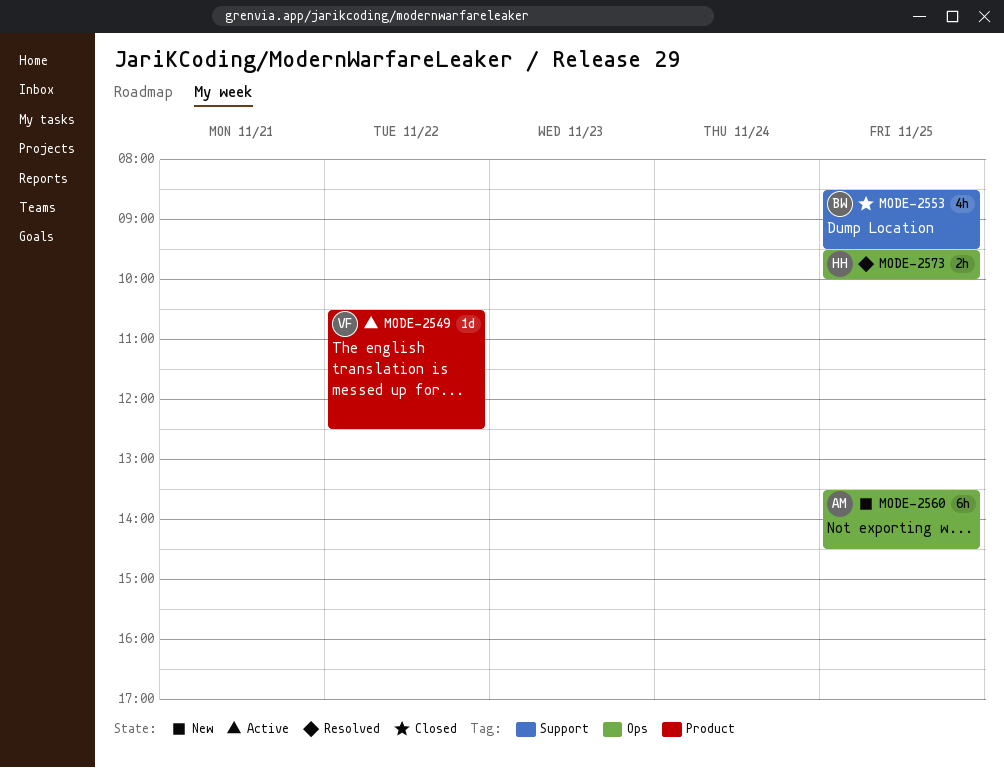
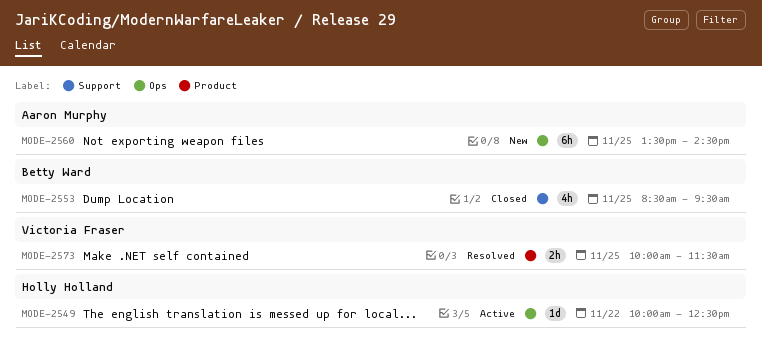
MODE-2549, owner: Victoria Fraser -> Holly Holland
MODE-2549, label: Product -> Ops
MODE-2549, begins: 10:30 -> 10:00
MODE-2573, owner: Holly Holland -> Victoria Fraser
MODE-2573, label: Ops -> Product
MODE-2573, begins: 09:30 -> 10:00
MODE-2573, ends: 10:00 -> 11:30

